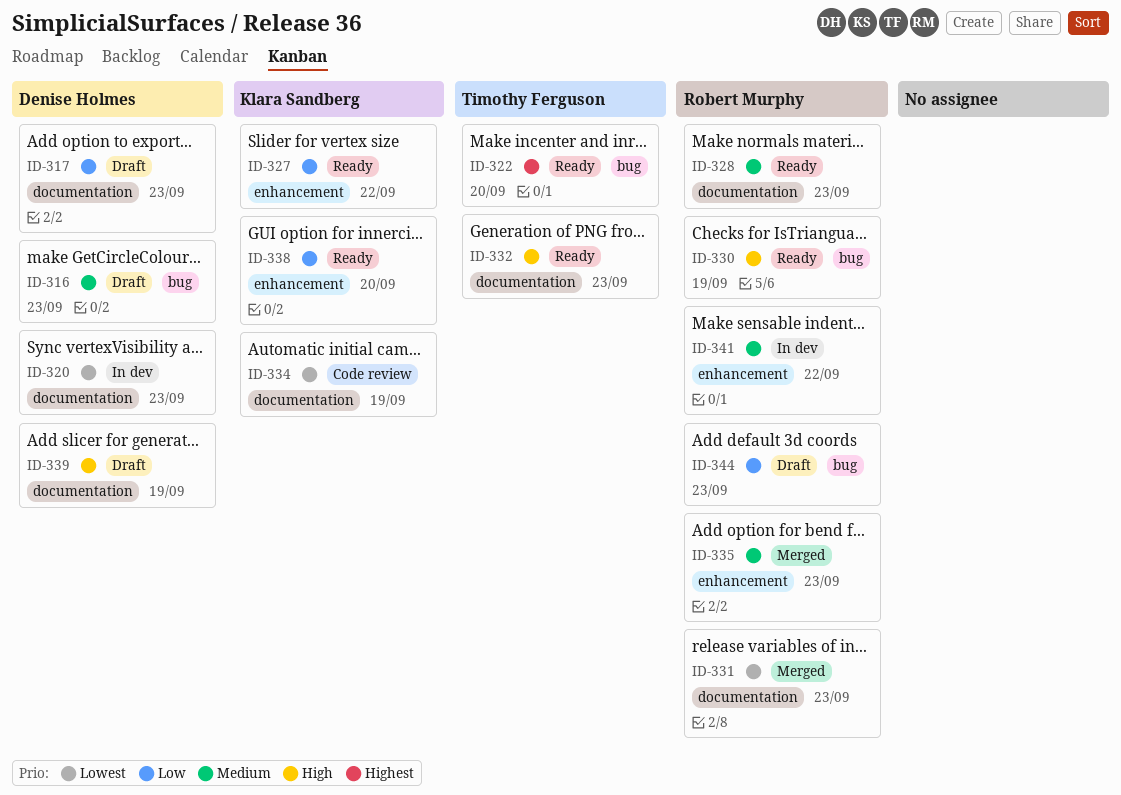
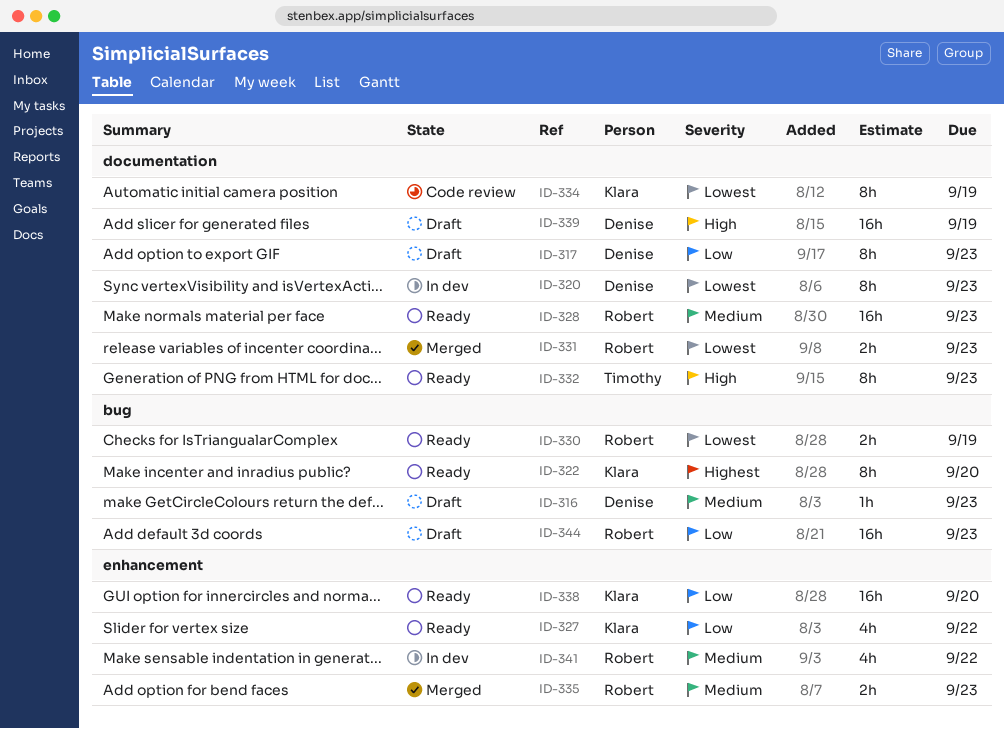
ID-322, owner: Timothy Ferguson -> Klara Sandberg
ID-330, priority: High -> Lowest

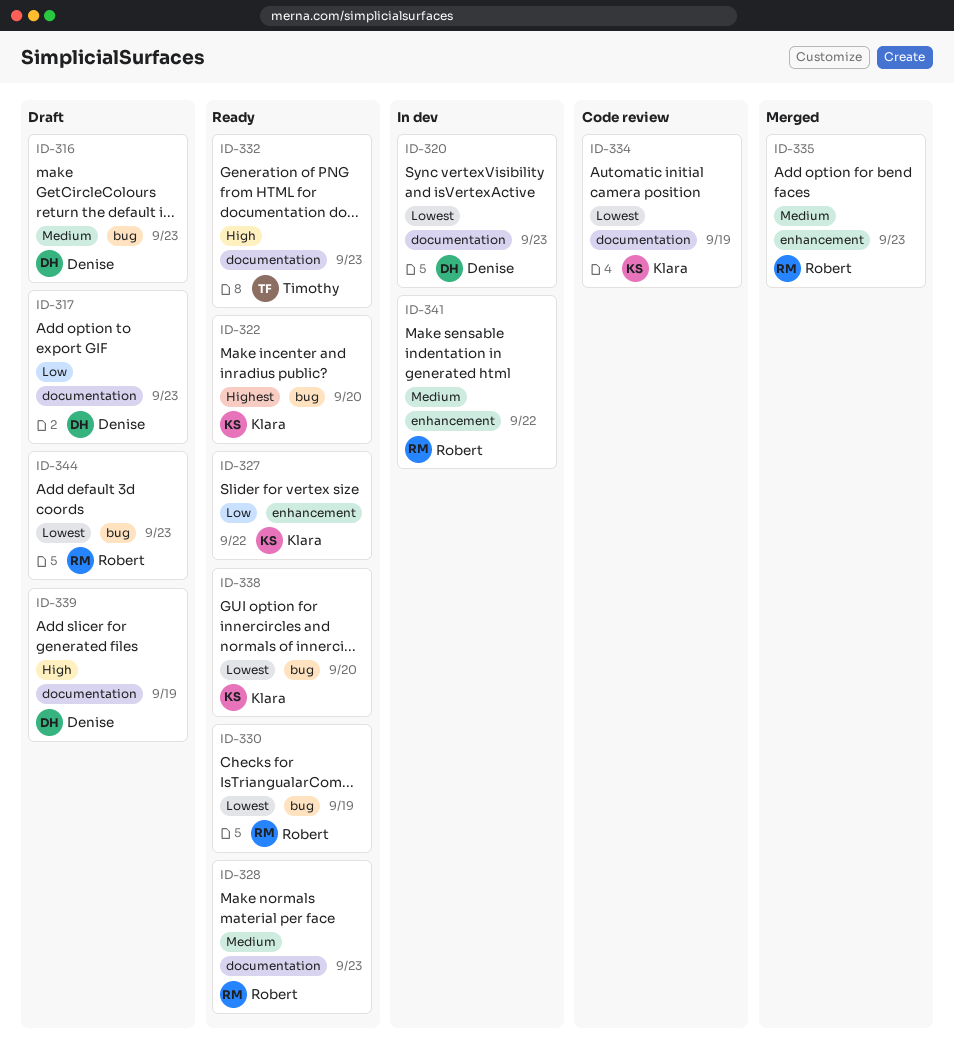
ID-331: present -> none
ID-338, priority: Low -> Lowest
ID-338, label: enhancement -> bug
ID-344, priority: Low -> Lowest

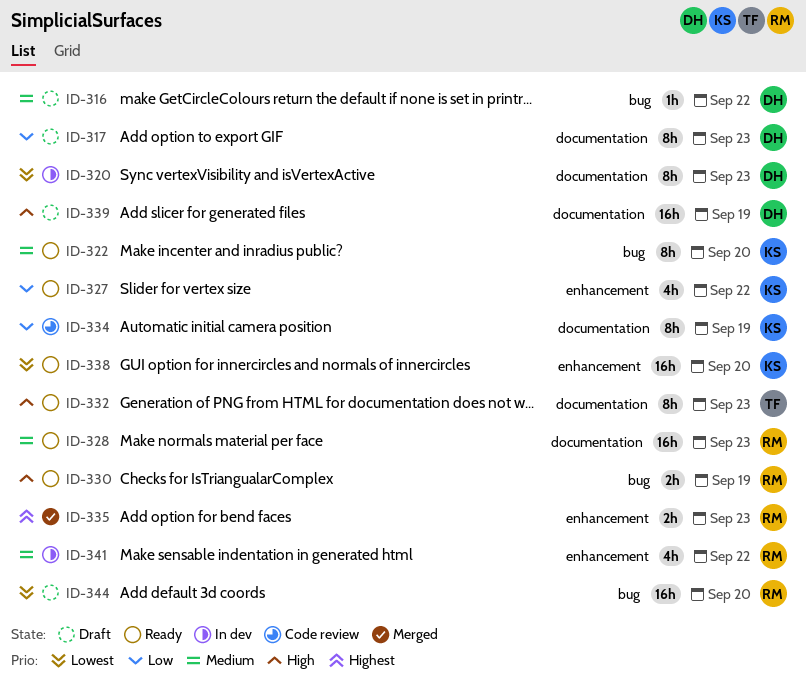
ID-316, due: Sep 23 -> Sep 22
ID-322, priority: Highest -> Medium
ID-330, priority: Lowest -> High
ID-334, priority: Lowest -> Low
ID-335, priority: Medium -> Highest
ID-338, label: bug -> enhancement
ID-344, due: Sep 23 -> Sep 20

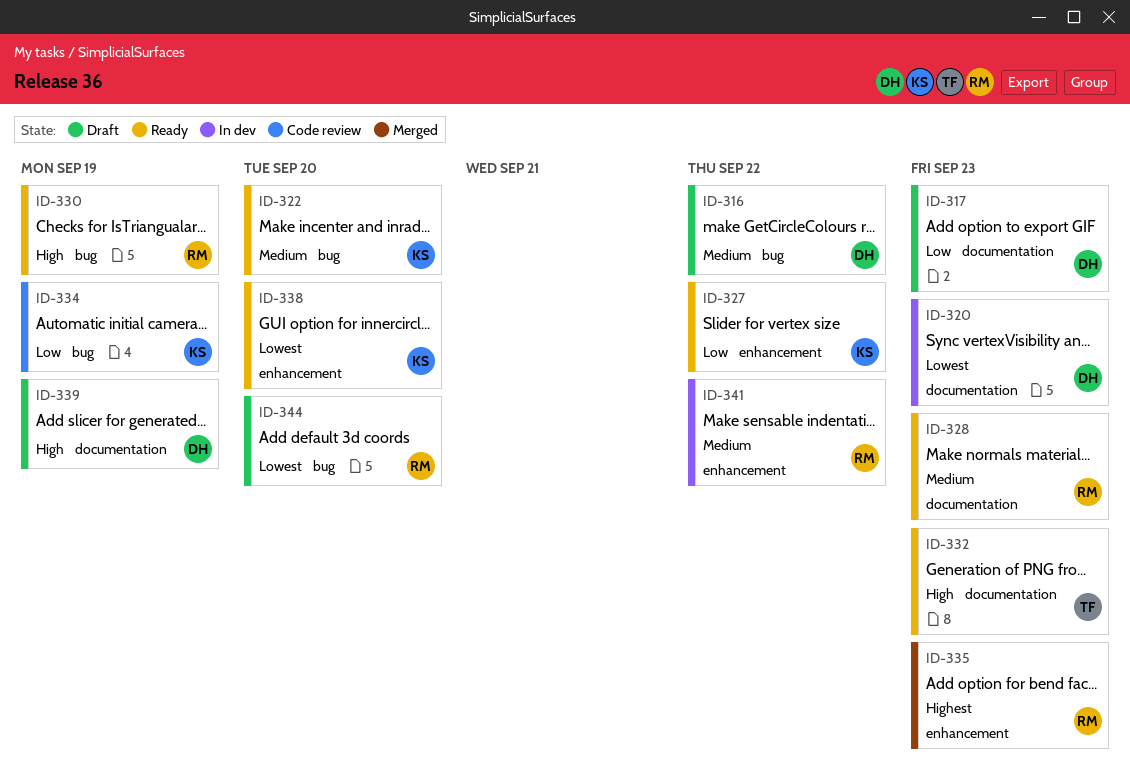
ID-334, label: documentation -> bug

